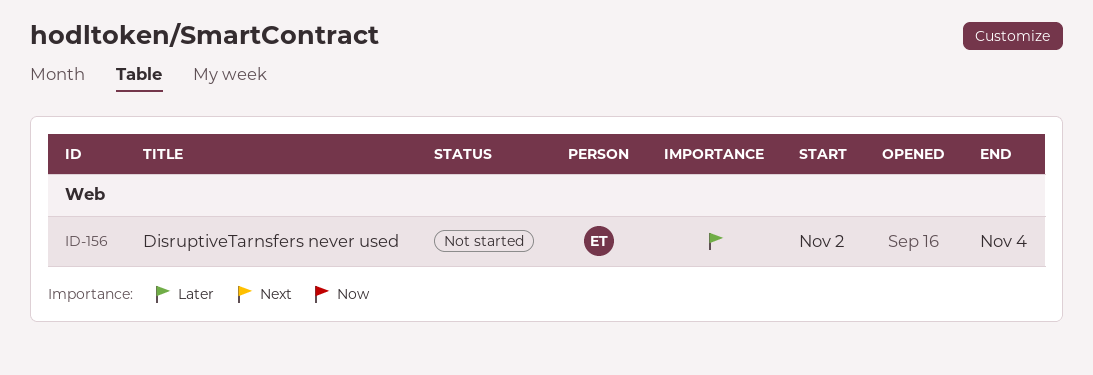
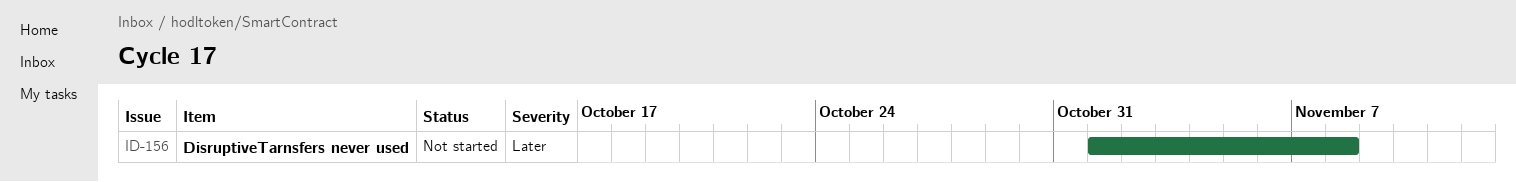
ID-156, start: Nov 2 -> Nov 1
ID-156, due: Nov 4 -> Nov 8

